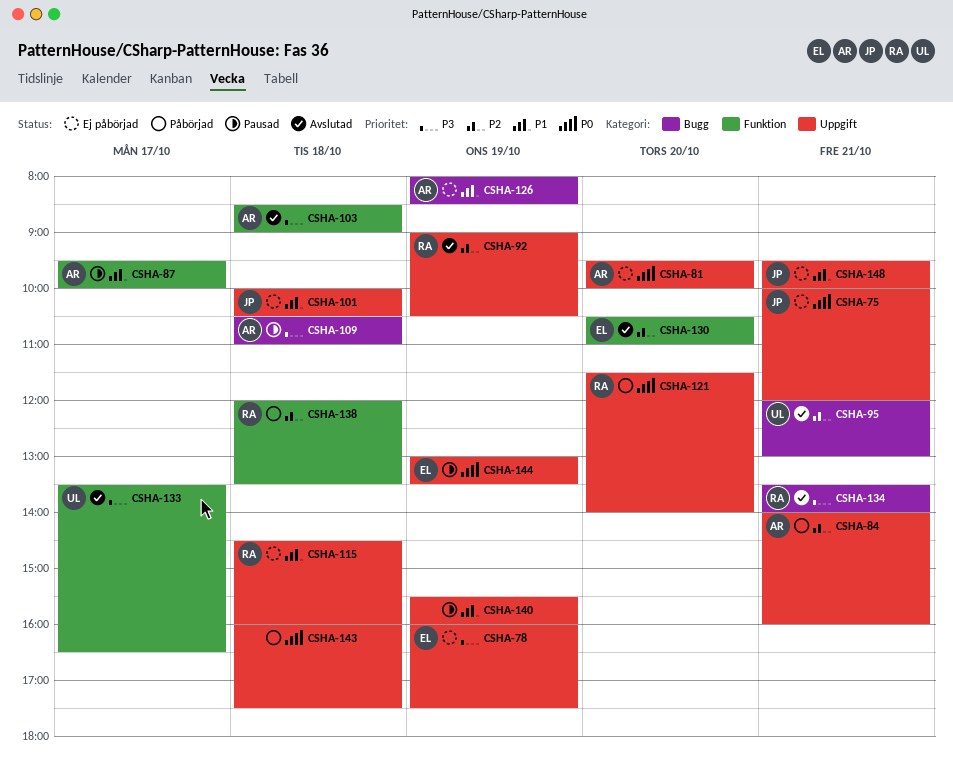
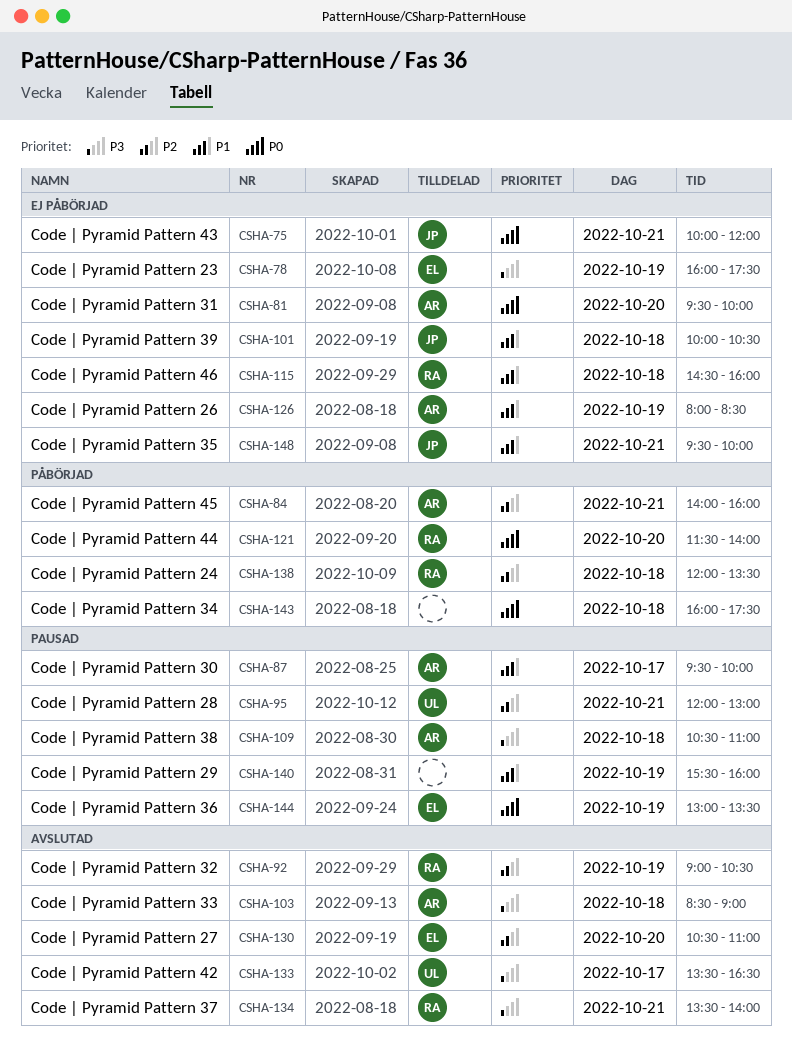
CSHA-95, status: Avslutad -> Pausad

